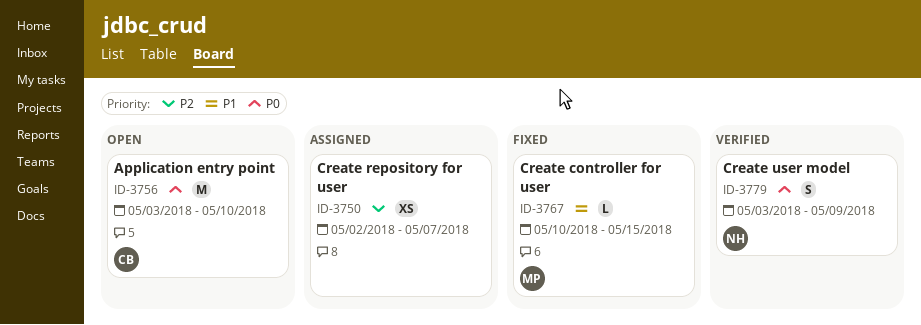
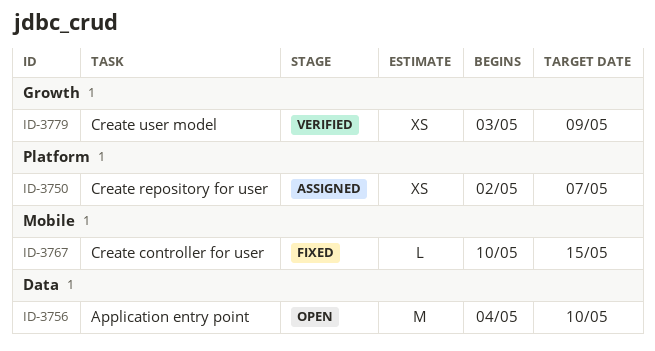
ID-3756, start: May 3 -> May 4
ID-3779, estimate: S -> XS

